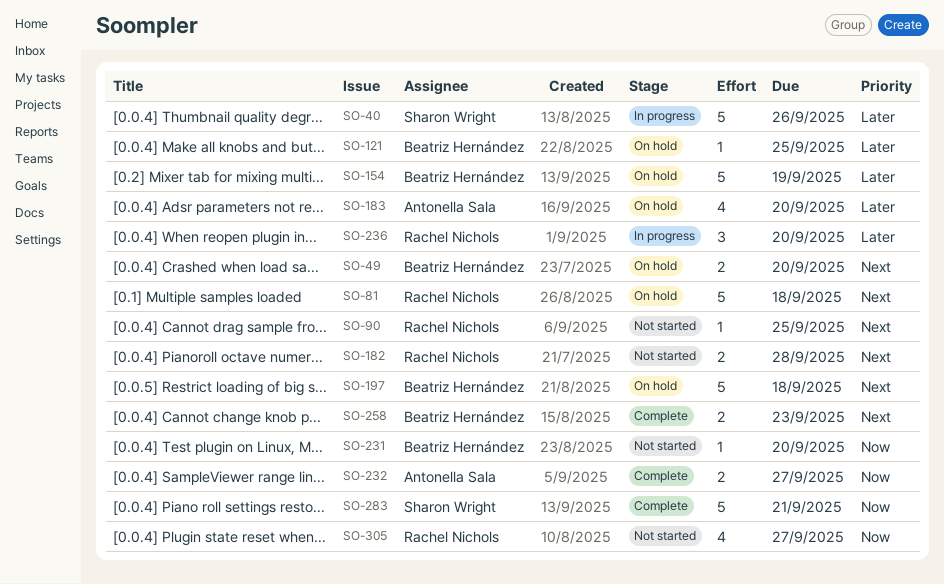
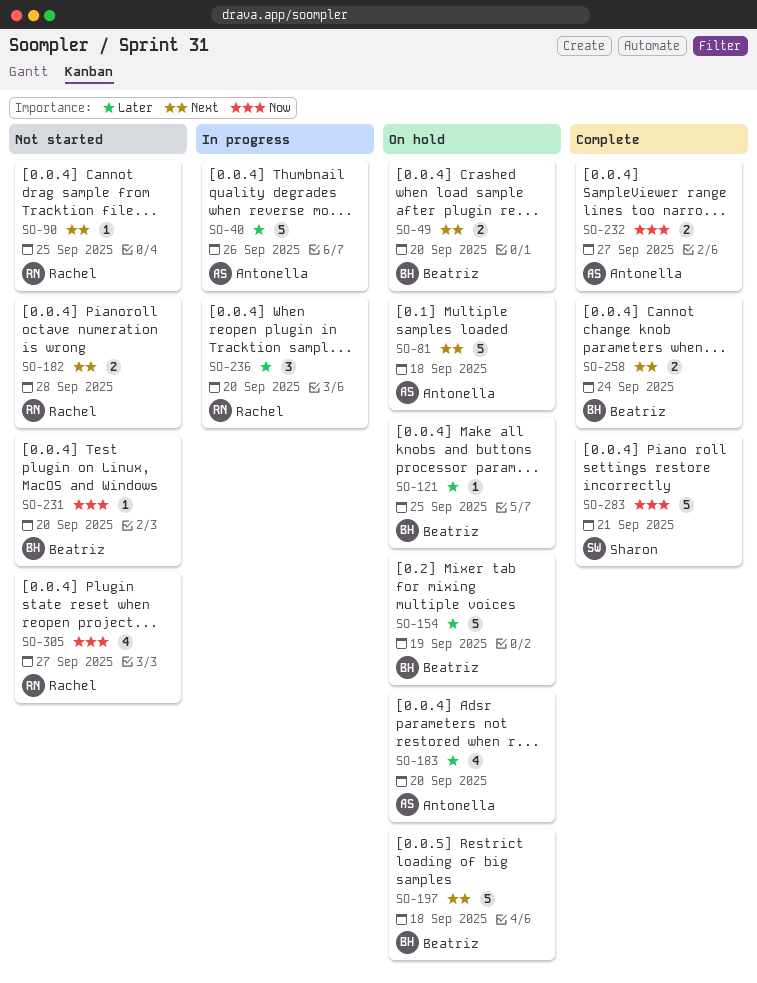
SO-40, owner: Sharon Wright -> Antonella Sala
SO-81, owner: Rachel Nichols -> Antonella Sala
SO-258, due: Sep 23 -> Sep 24

